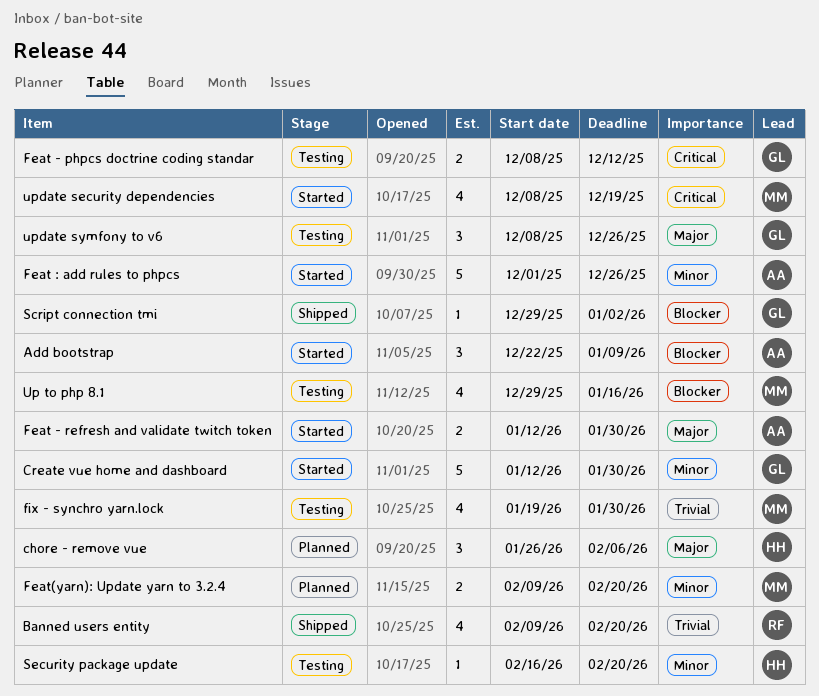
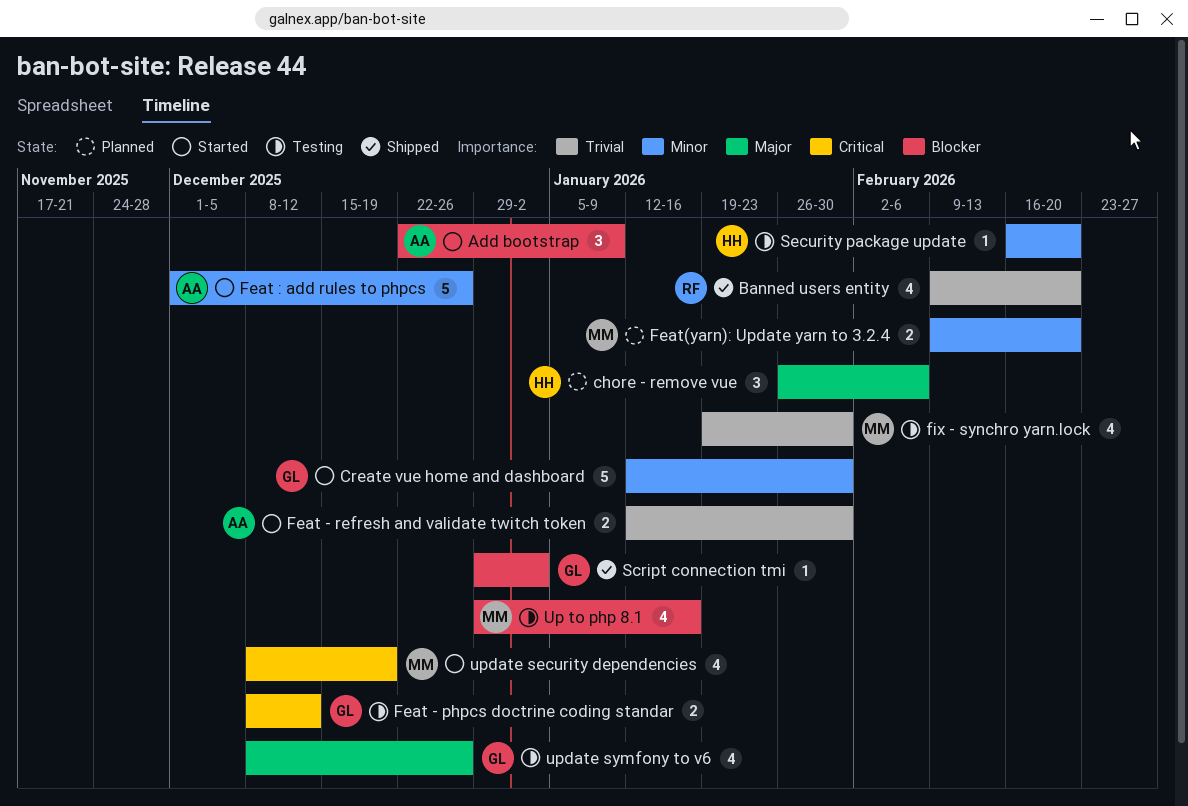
Feat - refresh and validate twitch token, priority: Major -> Trivial
update symfony to v6, estimate: 3 -> 4

